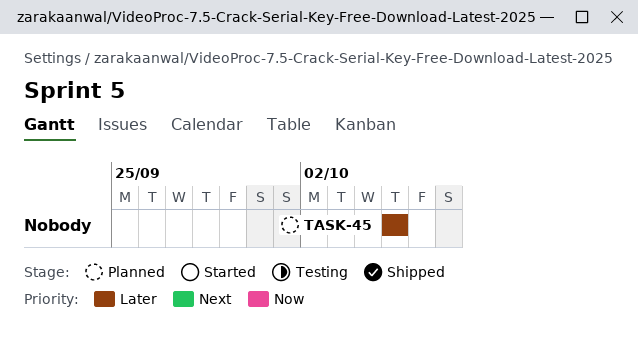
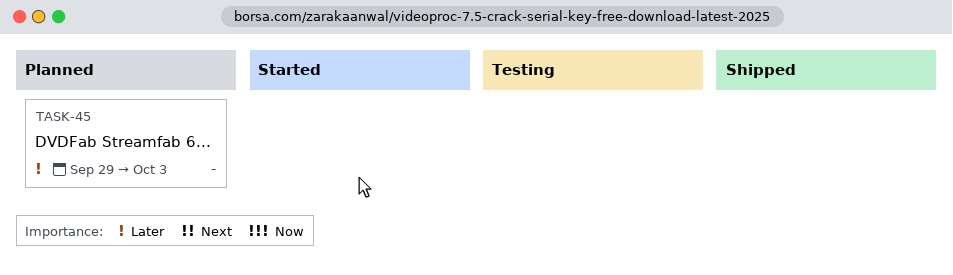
TASK-45, start: Oct 5 -> Sep 29
TASK-45, due: Oct 5 -> Oct 3

